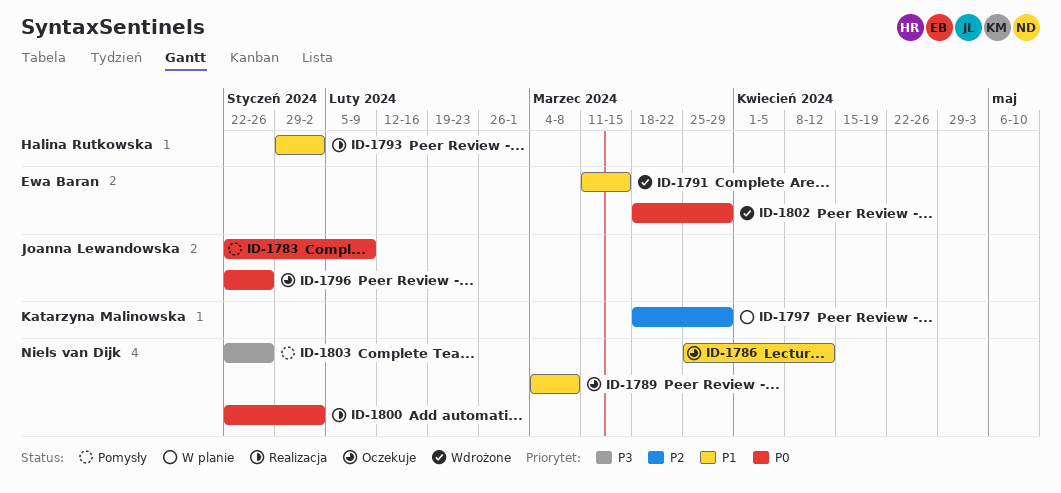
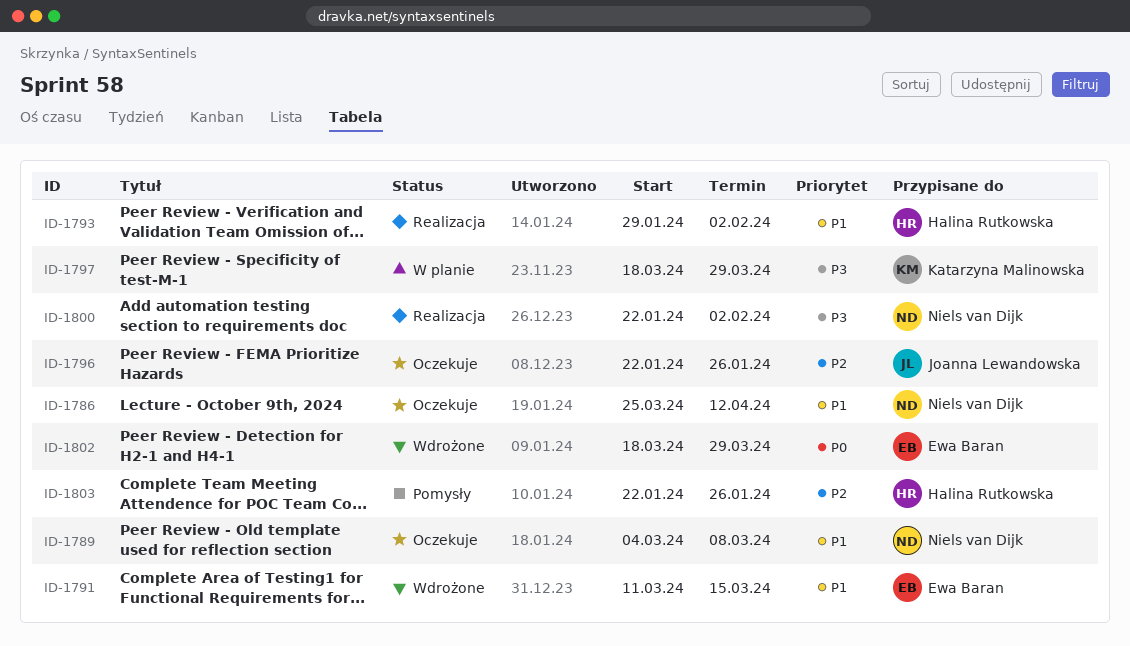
ID-1783: present -> none
ID-1796, priority: P0 -> P2
ID-1797, priority: P2 -> P3
ID-1800, priority: P0 -> P3
ID-1803, owner: Niels van Dijk -> Halina Rutkowska
ID-1803, priority: P3 -> P2

